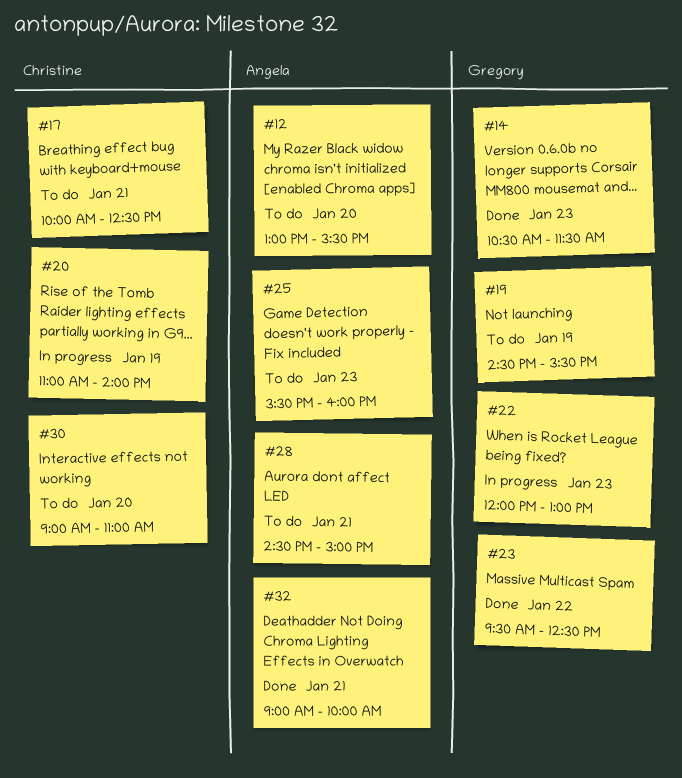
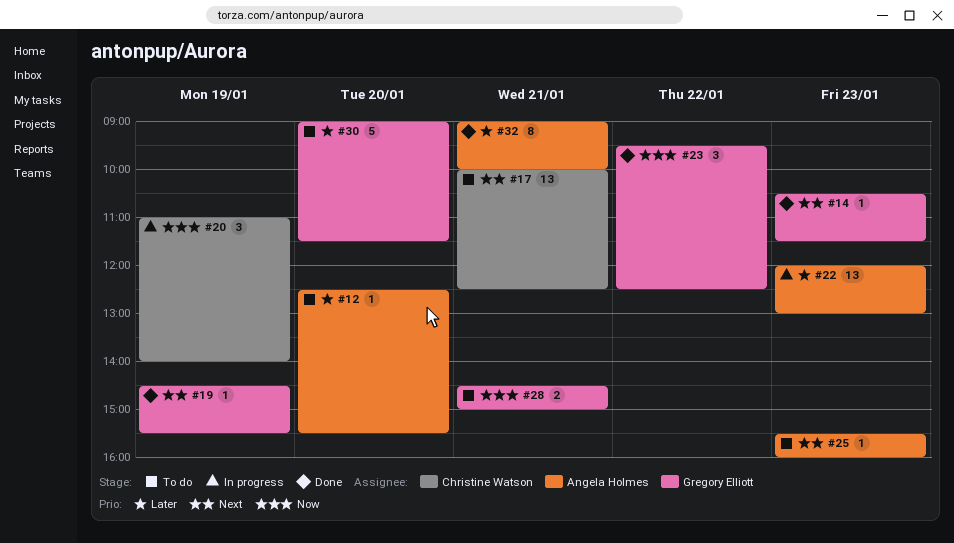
#12, begins: 13:00 -> 12:30
#19, status: To do -> Done
#22, owner: Gregory Elliott -> Angela Holmes
#28, owner: Angela Holmes -> Gregory Elliott
#30, owner: Christine Watson -> Gregory Elliott
#30, ends: 11:00 -> 11:30

